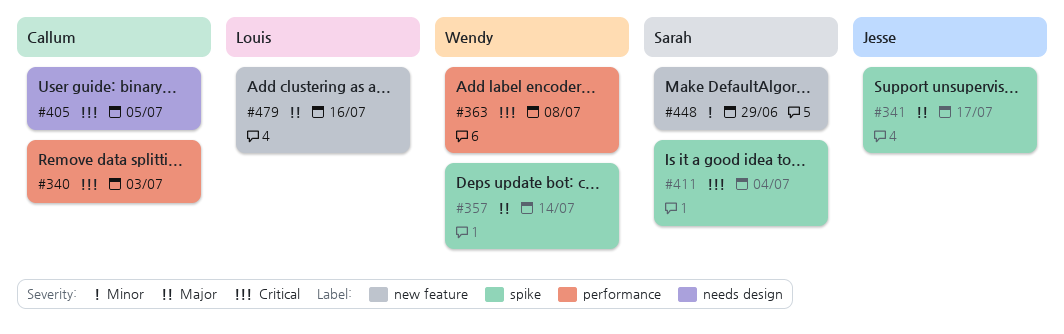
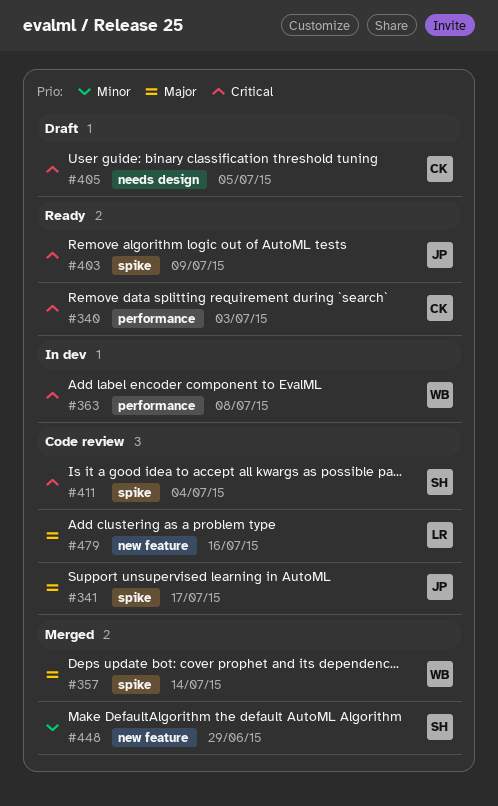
#403: none -> present

